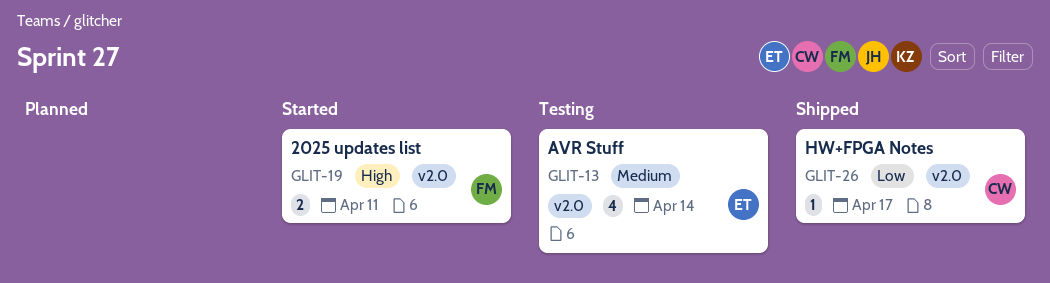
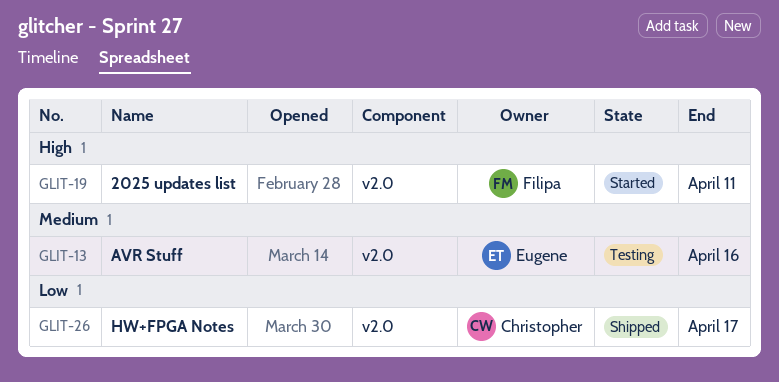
GLIT-13, due: Apr 14 -> Apr 16

